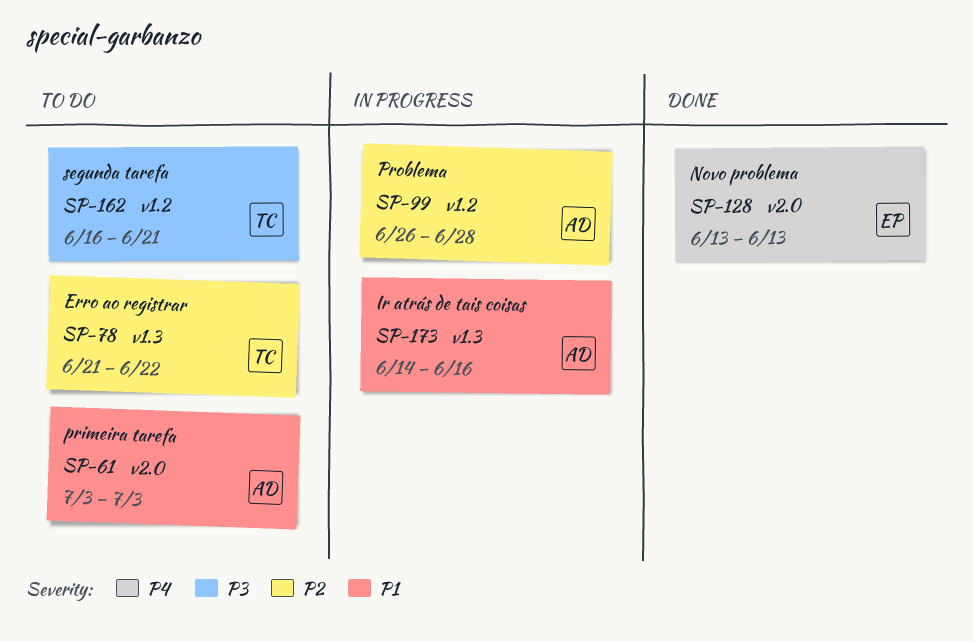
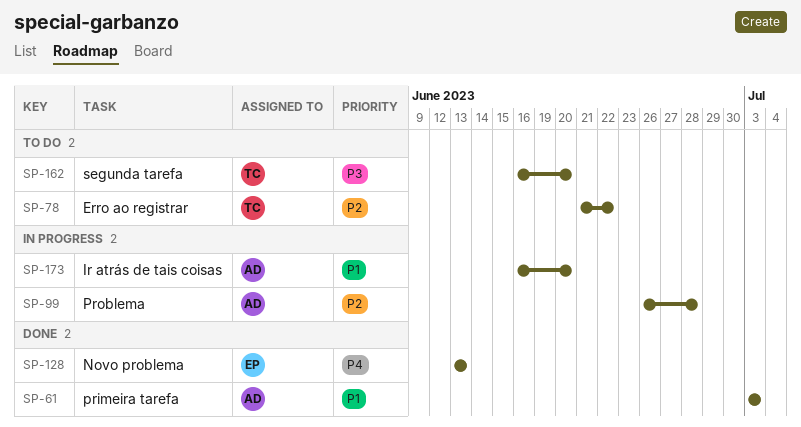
SP-61, status: To do -> Done
SP-162, due: Jun 21 -> Jun 20
SP-173, start: Jun 14 -> Jun 16
SP-173, due: Jun 16 -> Jun 20

